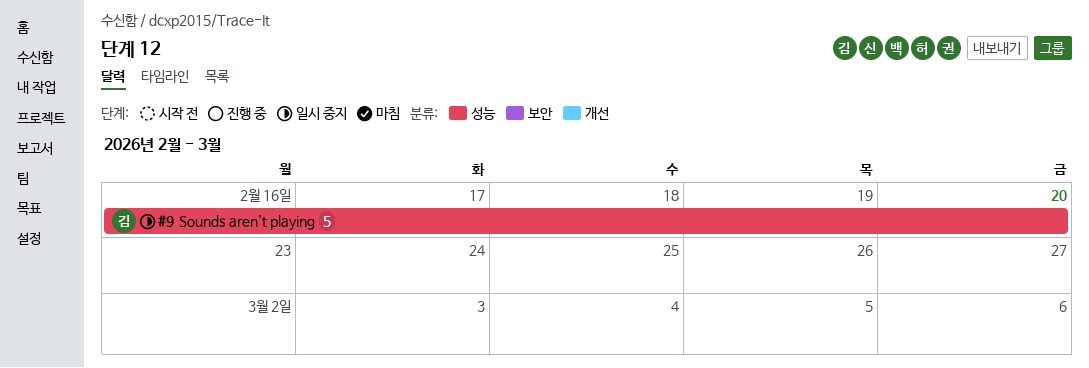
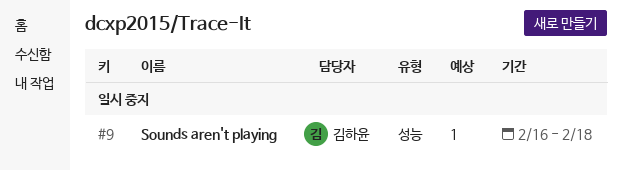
#9, estimate: 5 -> 1
#9, due: Feb 20 -> Feb 18

